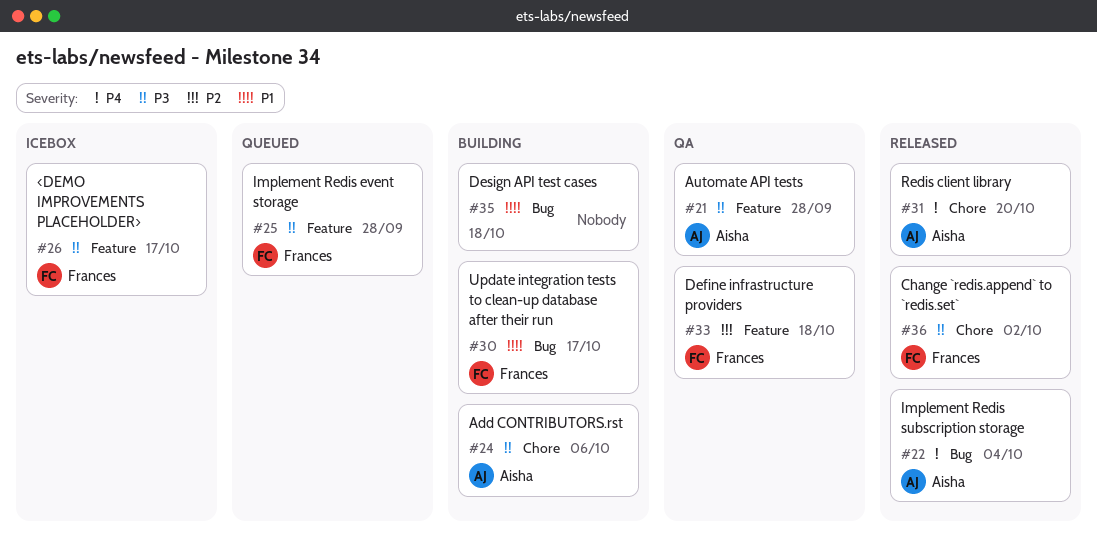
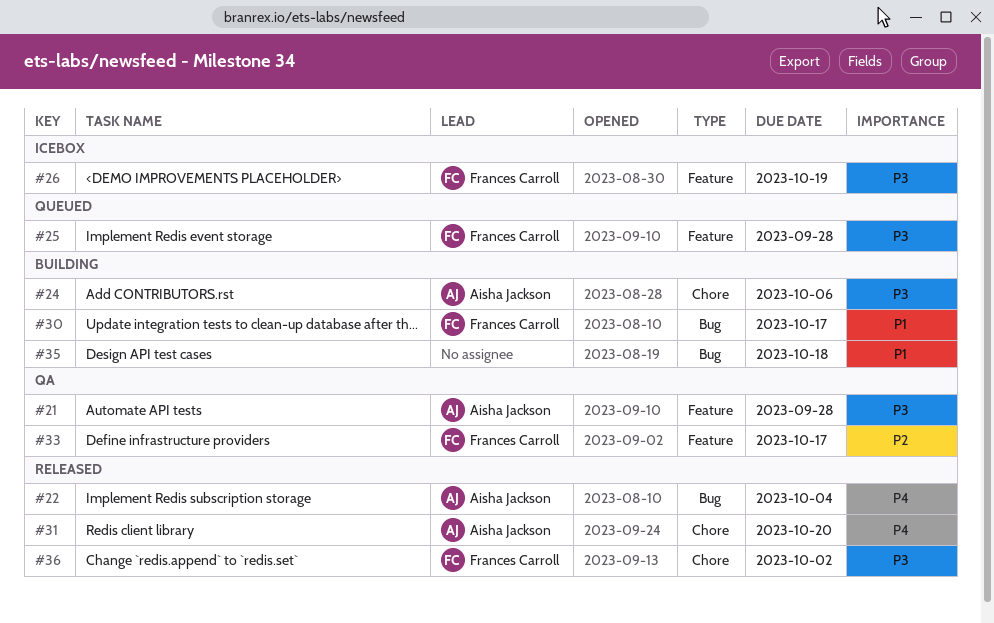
#26, due: Oct 17 -> Oct 19
#33, due: Oct 18 -> Oct 17

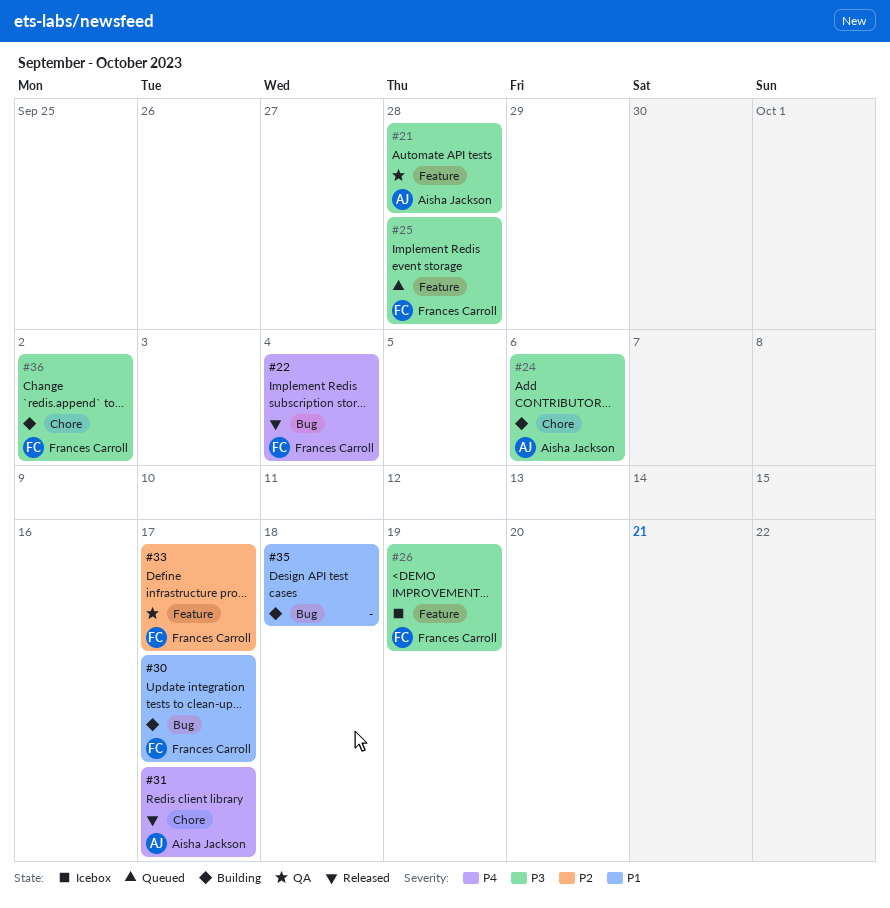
#22, owner: Aisha Jackson -> Frances Carroll
#31, due: Oct 20 -> Oct 17
#36, status: Released -> Building

